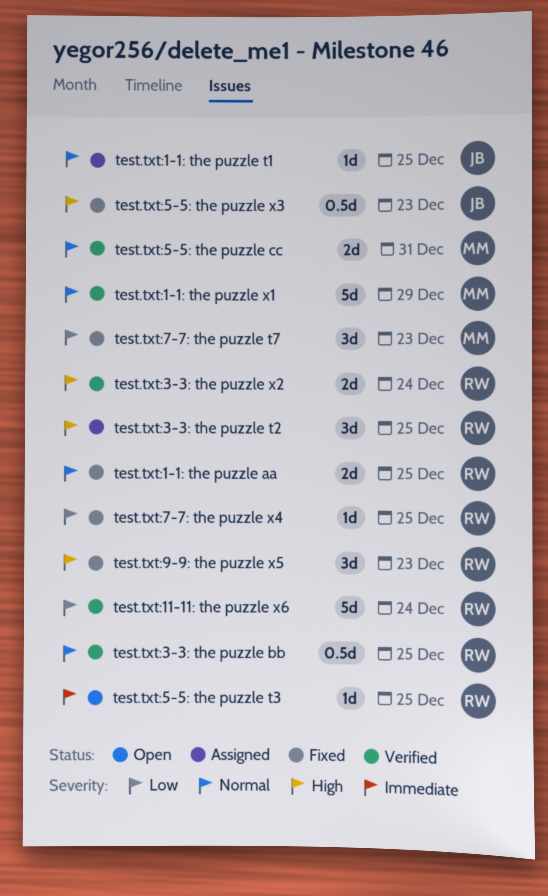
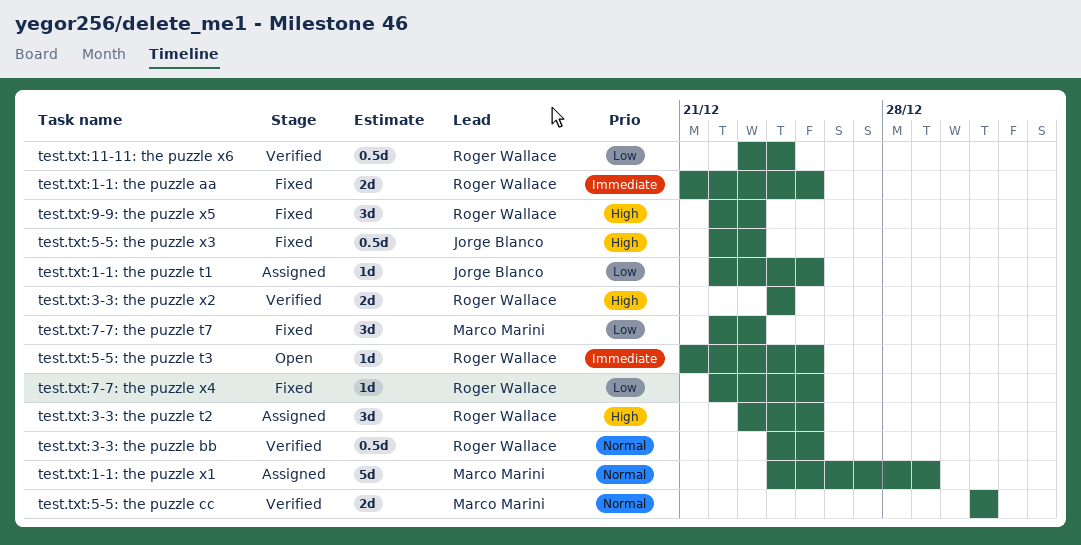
test.txt:1-1: the puzzle aa, priority: Normal -> Immediate
test.txt:1-1: the puzzle t1, priority: Normal -> Low
test.txt:1-1: the puzzle x1, status: Verified -> Assigned
test.txt:11-11: the puzzle x6, estimate: 5d -> 0.5d

